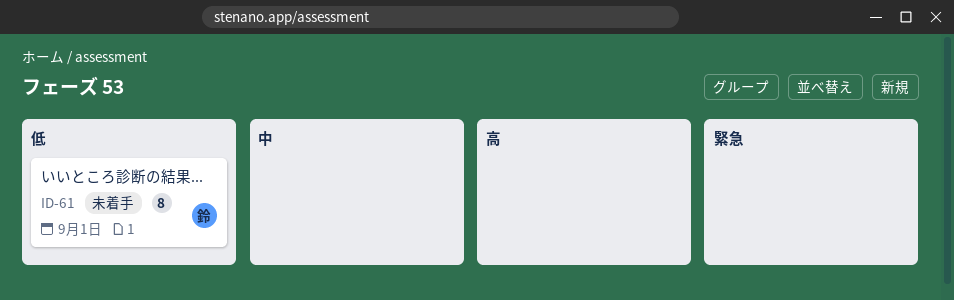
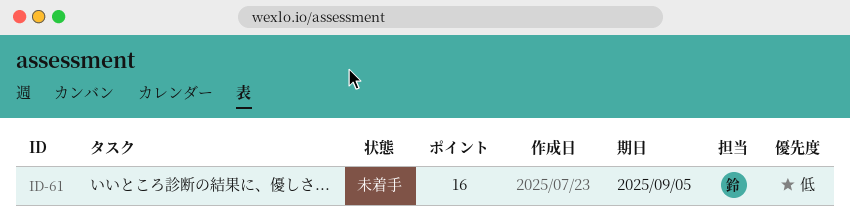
ID-61, estimate: 8 -> 16
ID-61, due: Sep 1 -> Sep 5

